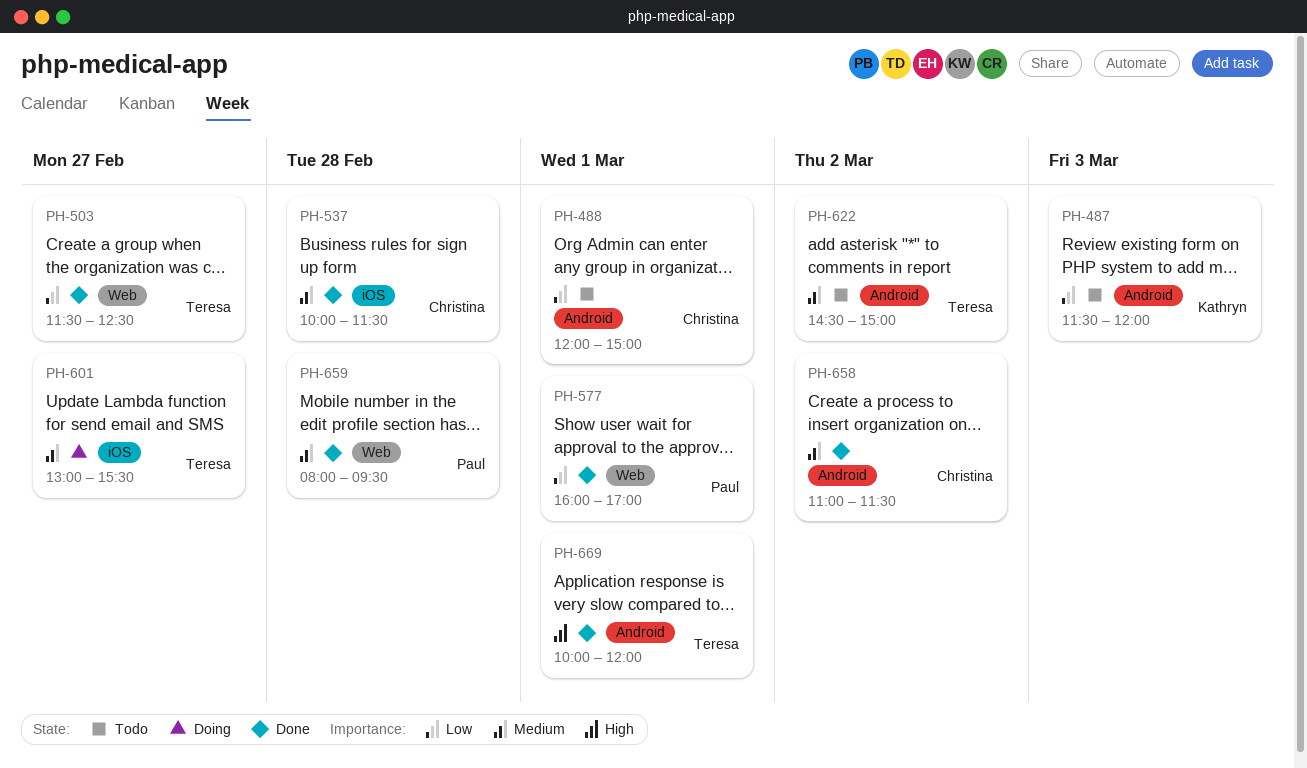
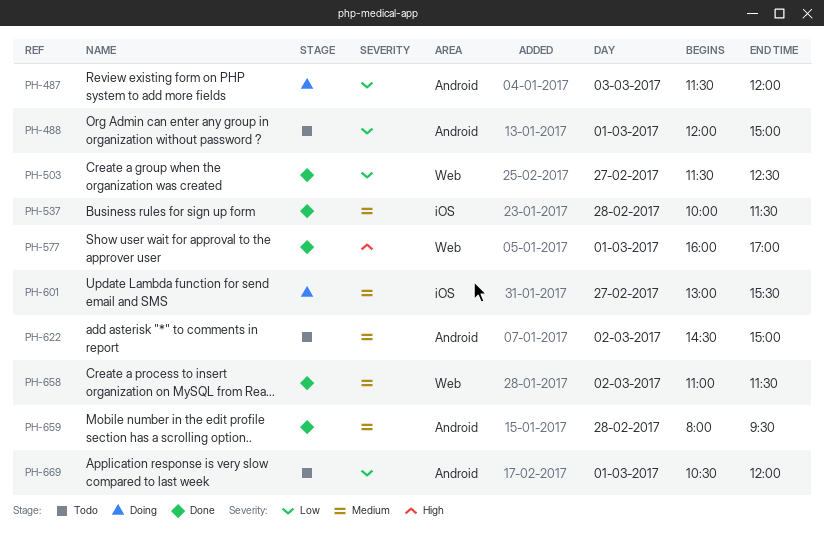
PH-487, status: Todo -> Doing
PH-577, priority: Low -> High
PH-658, label: Android -> Web
PH-659, label: Web -> Android
PH-669, status: Done -> Todo
PH-669, priority: High -> Low
PH-669, begins: 10:00 -> 10:30

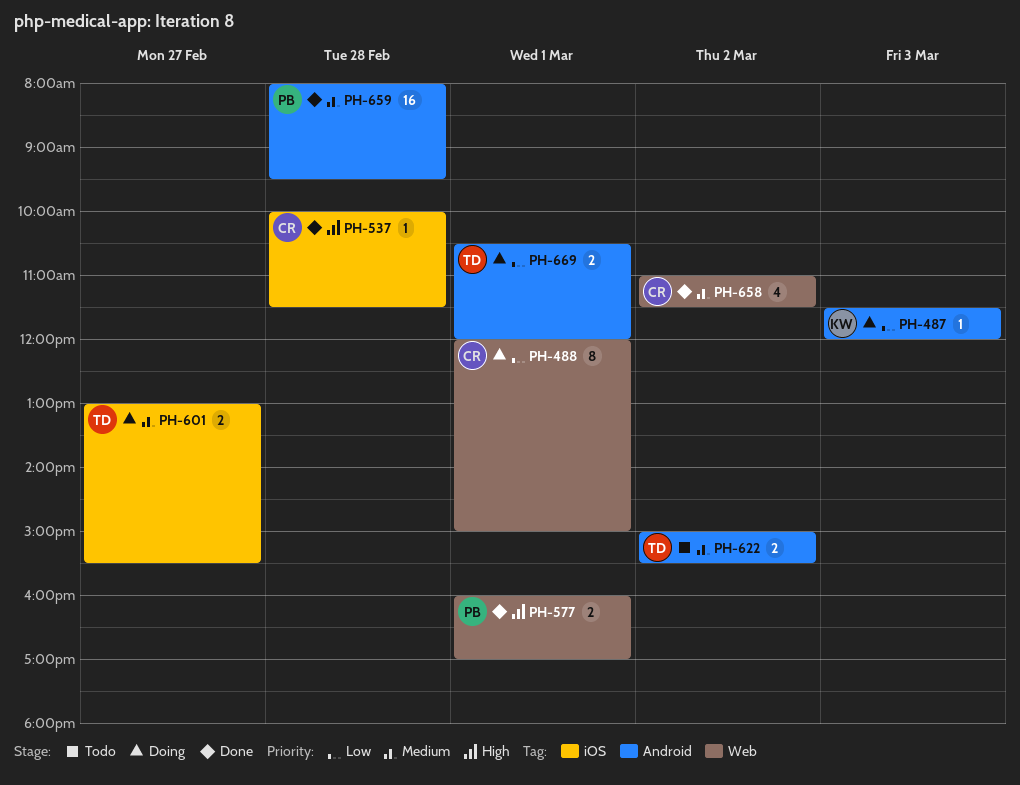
PH-488, status: Todo -> Doing
PH-488, label: Android -> Web
PH-503: present -> none
PH-537, priority: Medium -> High
PH-622, begins: 14:30 -> 15:00
PH-622, ends: 15:00 -> 15:30
PH-669, status: Todo -> Doing

